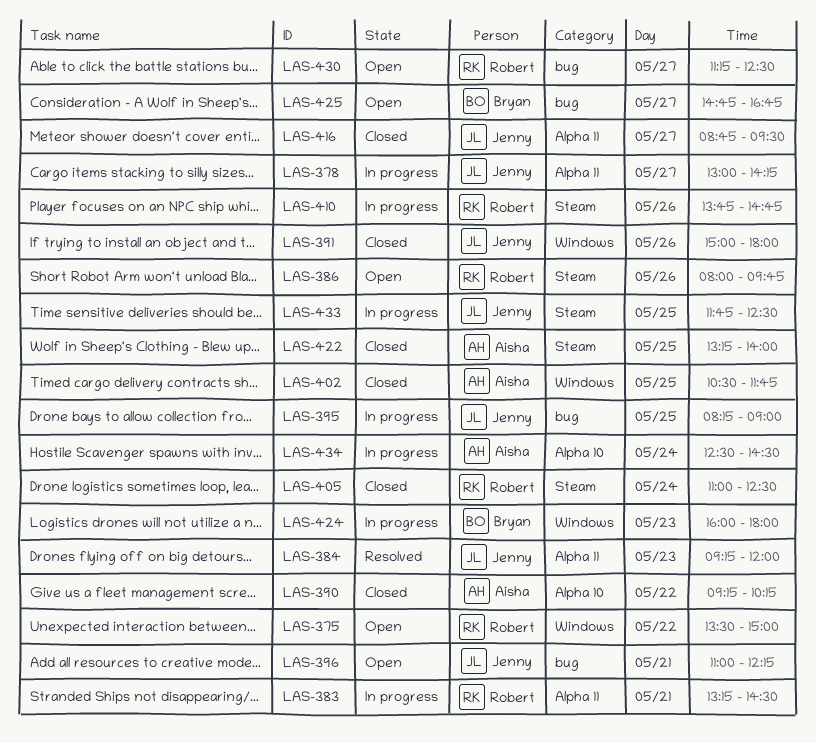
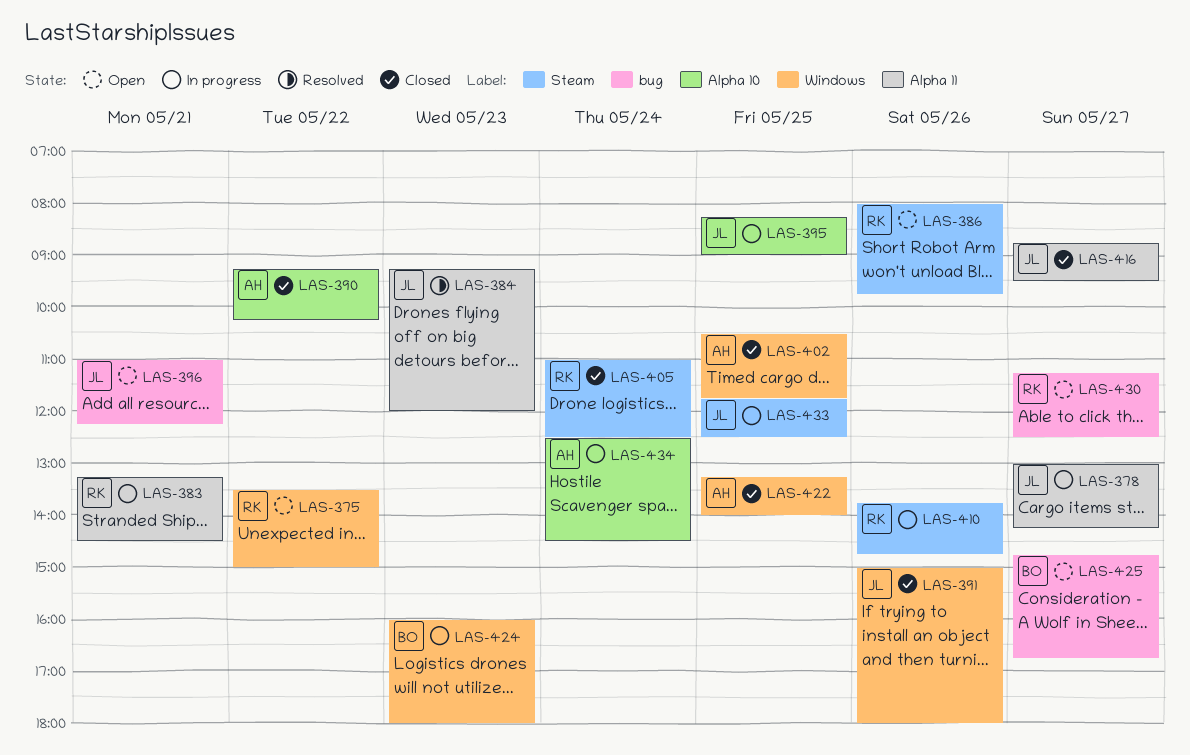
LAS-395, label: bug -> Alpha 10
LAS-422, label: Steam -> Windows

